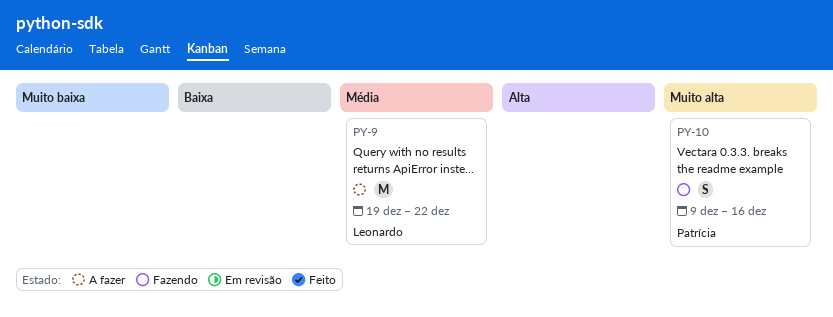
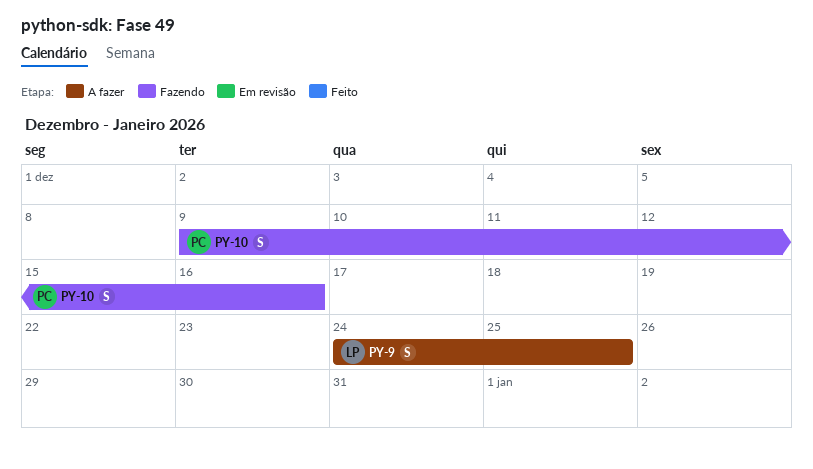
PY-9, estimate: M -> S
PY-9, start: Dec 19 -> Dec 24
PY-9, due: Dec 22 -> Dec 25

